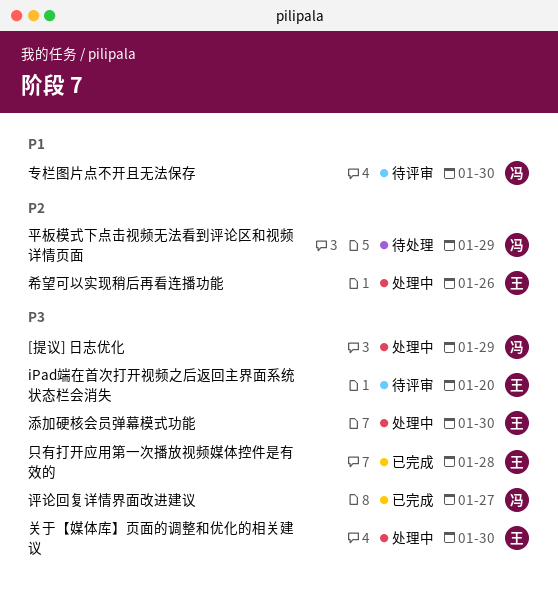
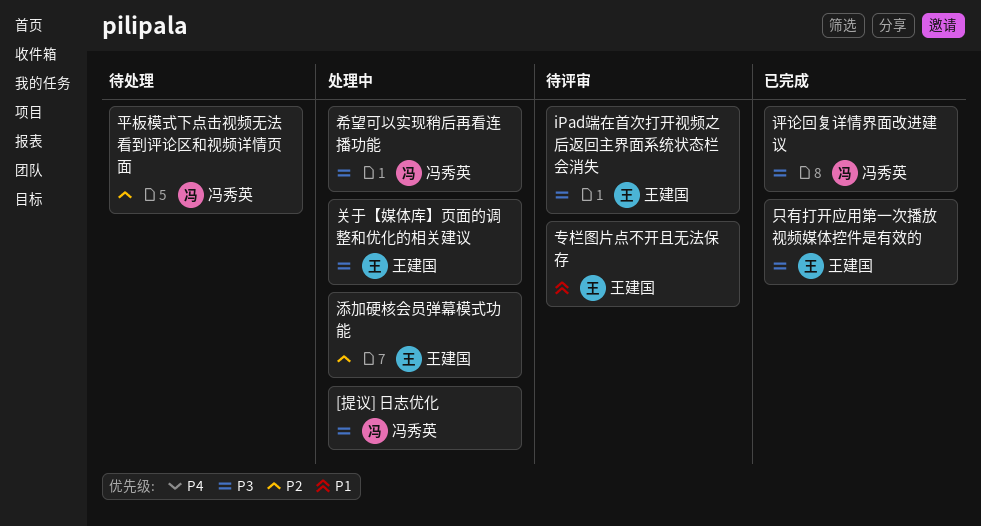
专栏图片点不开且无法保存, owner: 冯秀英 -> 王建国
希望可以实现稍后再看连播功能, owner: 王建国 -> 冯秀英
希望可以实现稍后再看连播功能, priority: P2 -> P3
添加硬核会员弹幕模式功能, priority: P3 -> P2

